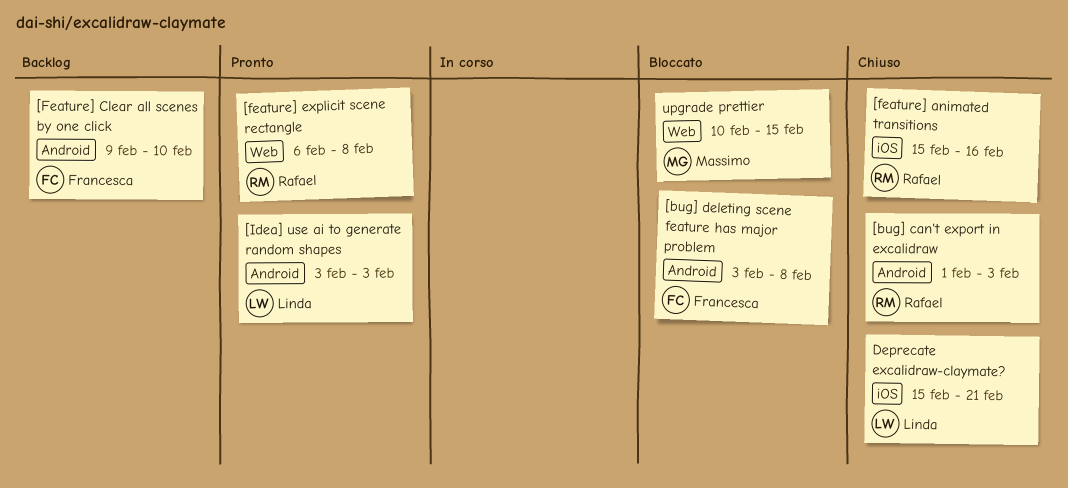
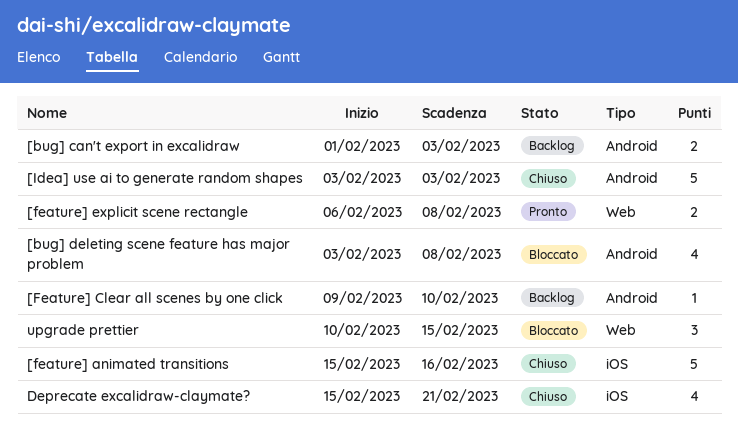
[bug] can't export in excalidraw, status: Chiuso -> Backlog
[Idea] use ai to generate random shapes, status: Pronto -> Chiuso

